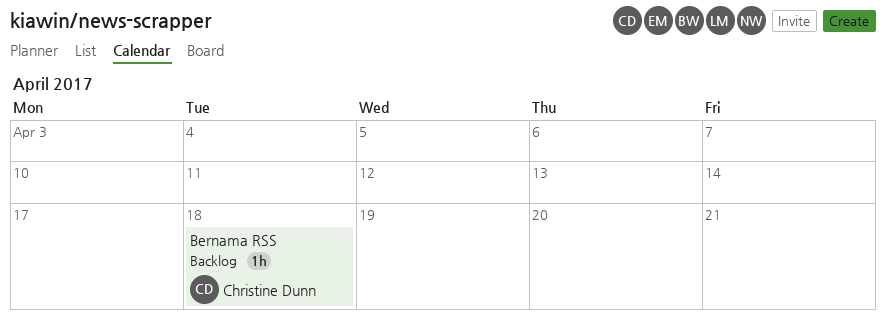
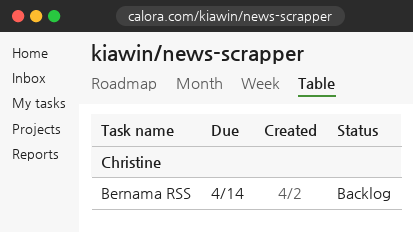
Bernama RSS, due: Apr 18 -> Apr 14

